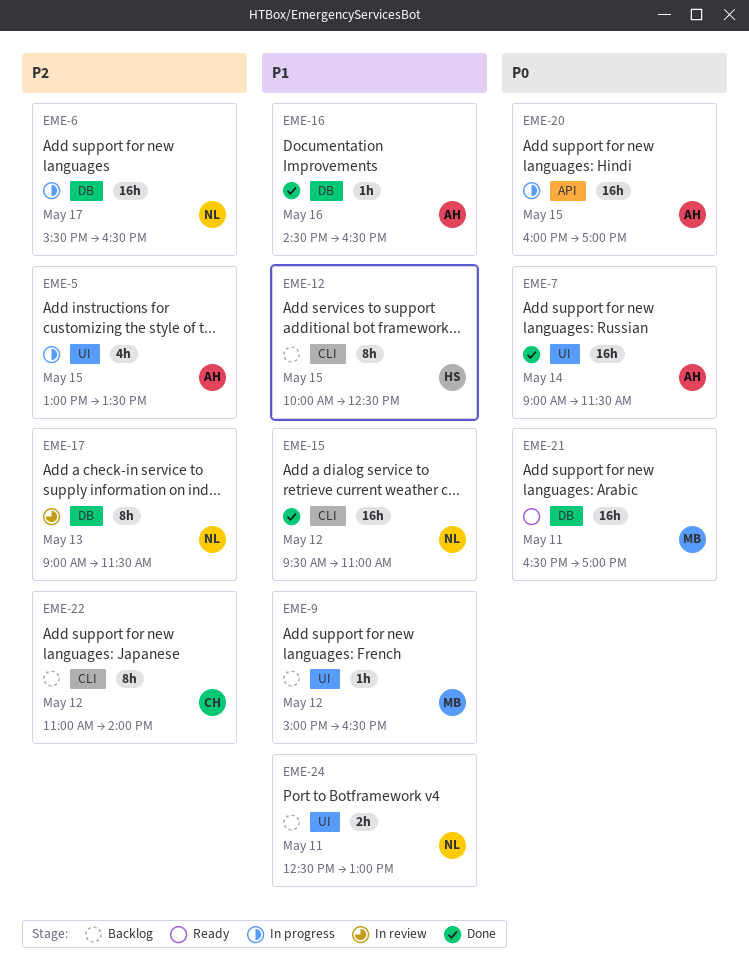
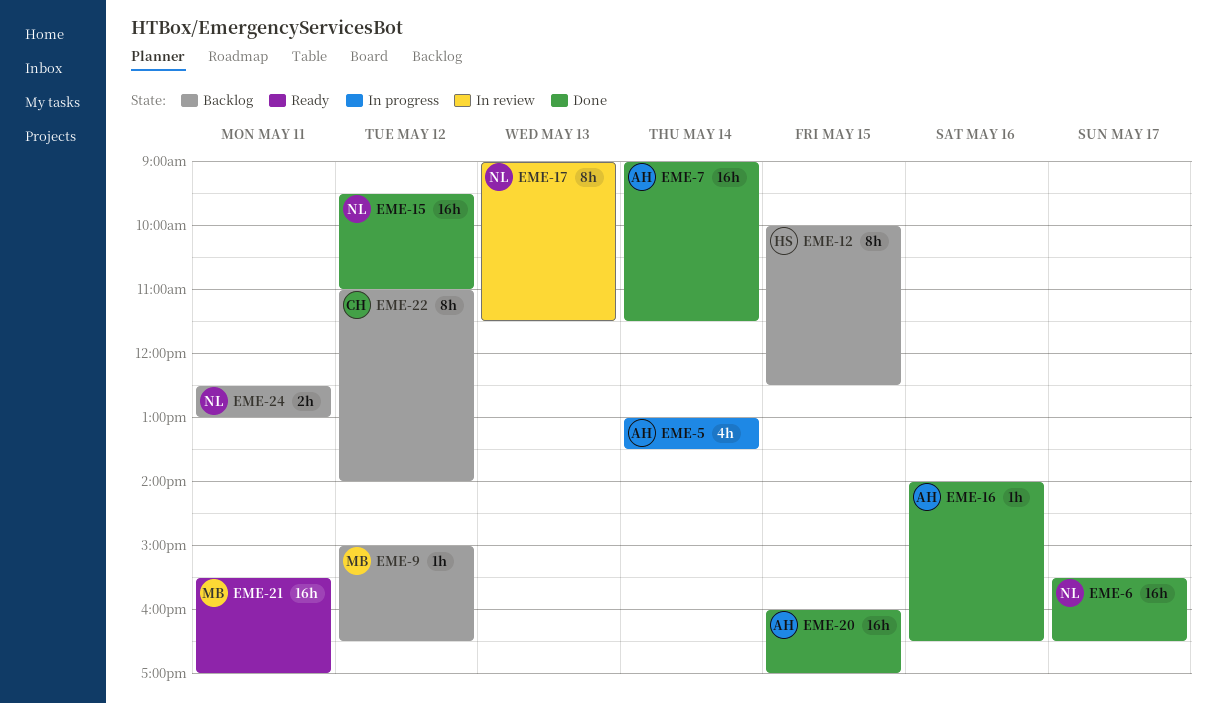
EME-5, day: May 15 -> May 14
EME-6, status: In progress -> Done
EME-16, begins: 14:30 -> 14:00
EME-20, status: In progress -> Done
EME-21, begins: 16:30 -> 15:30

